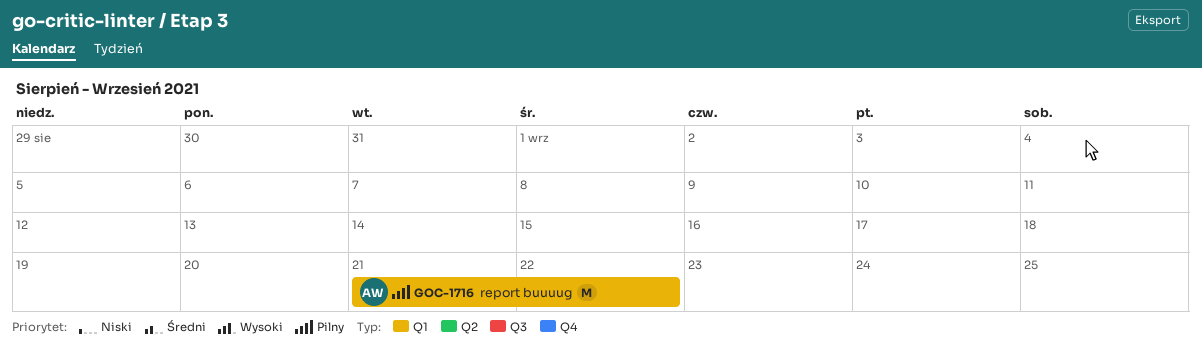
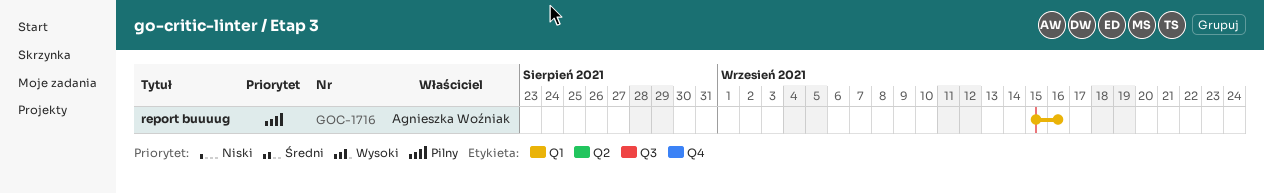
GOC-1716, start: Sep 21 -> Sep 15
GOC-1716, due: Sep 22 -> Sep 16

